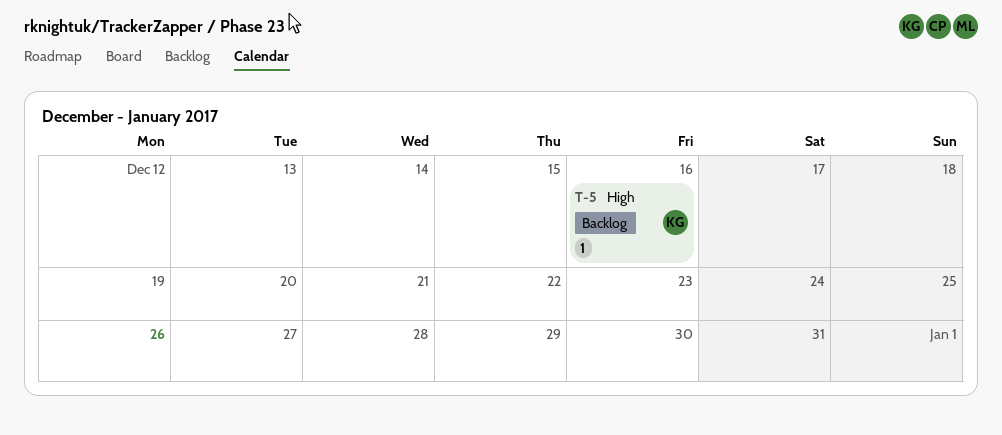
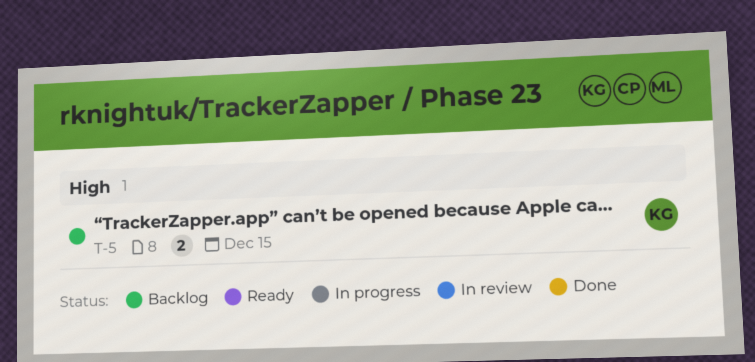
T-5, estimate: 1 -> 2
T-5, due: Dec 16 -> Dec 15

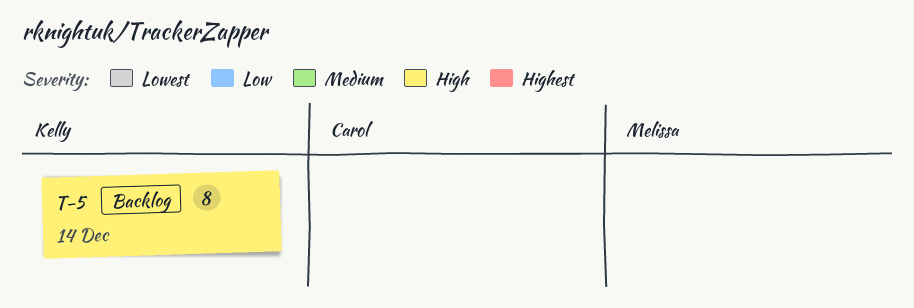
T-5, estimate: 2 -> 8
T-5, due: Dec 15 -> Dec 14

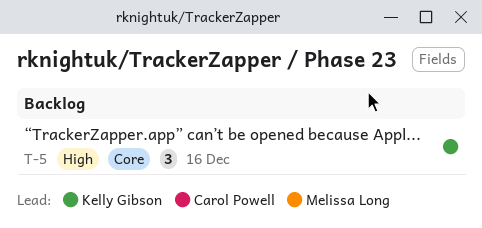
T-5, estimate: 8 -> 3
T-5, due: Dec 14 -> Dec 16

